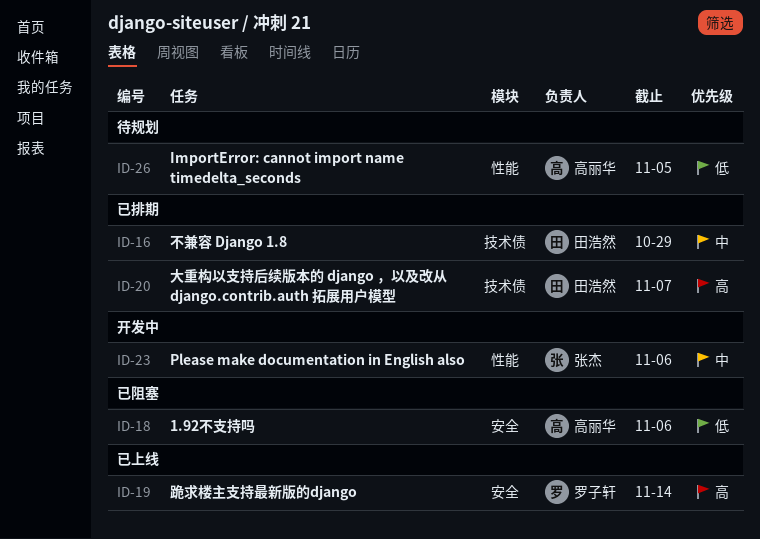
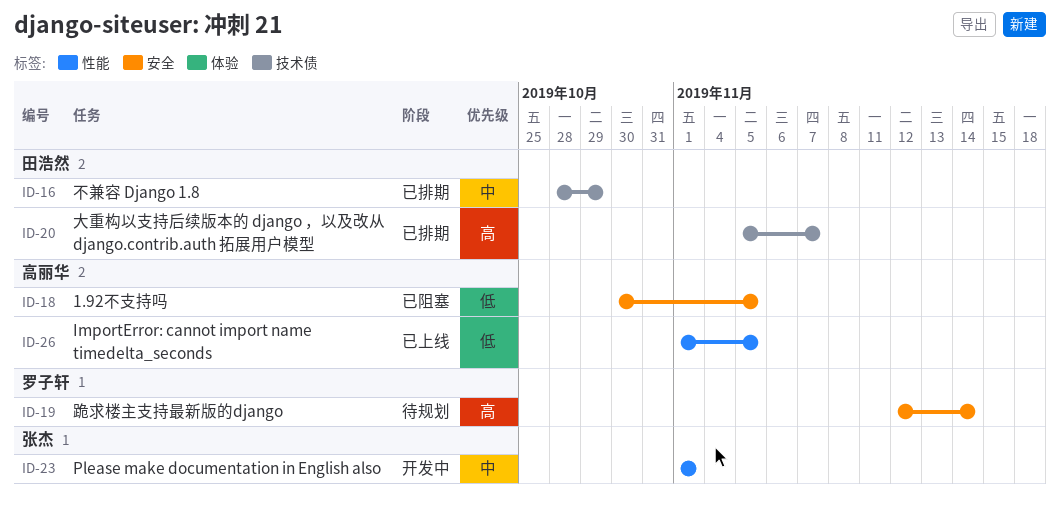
ID-18, due: Nov 6 -> Nov 5
ID-19, status: 已上线 -> 待规划
ID-23, due: Nov 6 -> Nov 1
ID-26, status: 待规划 -> 已上线

